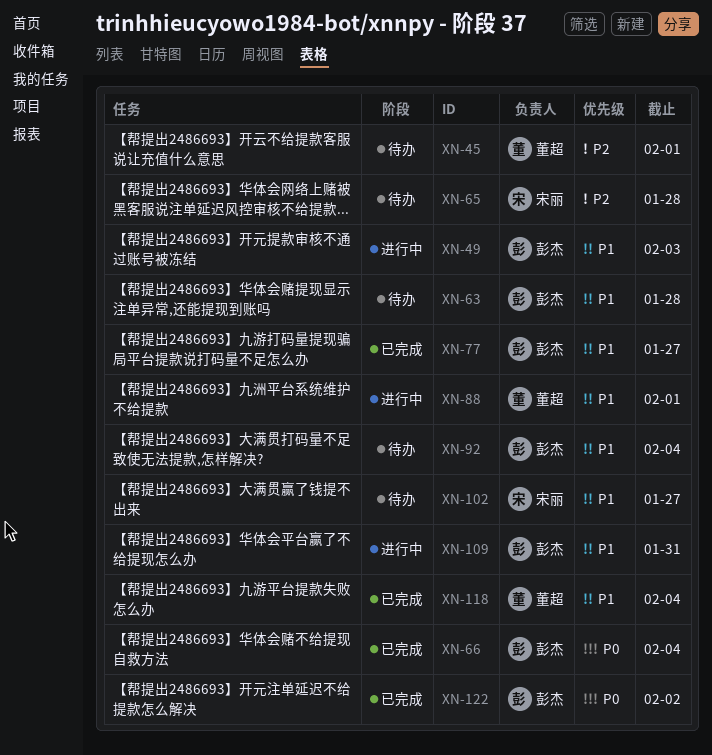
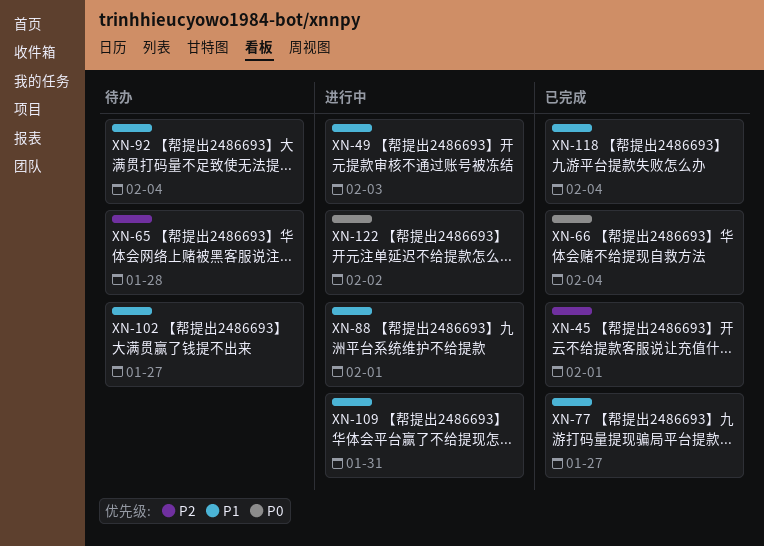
XN-45, status: 待办 -> 已完成
XN-63: present -> none
XN-122, status: 已完成 -> 进行中

